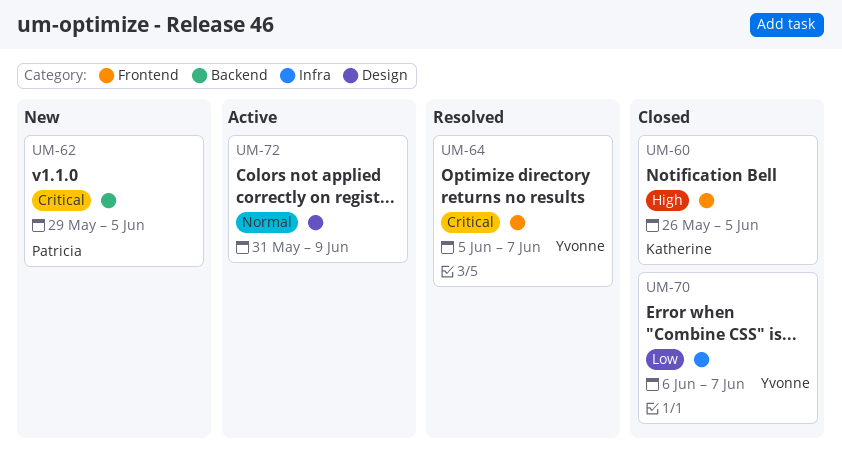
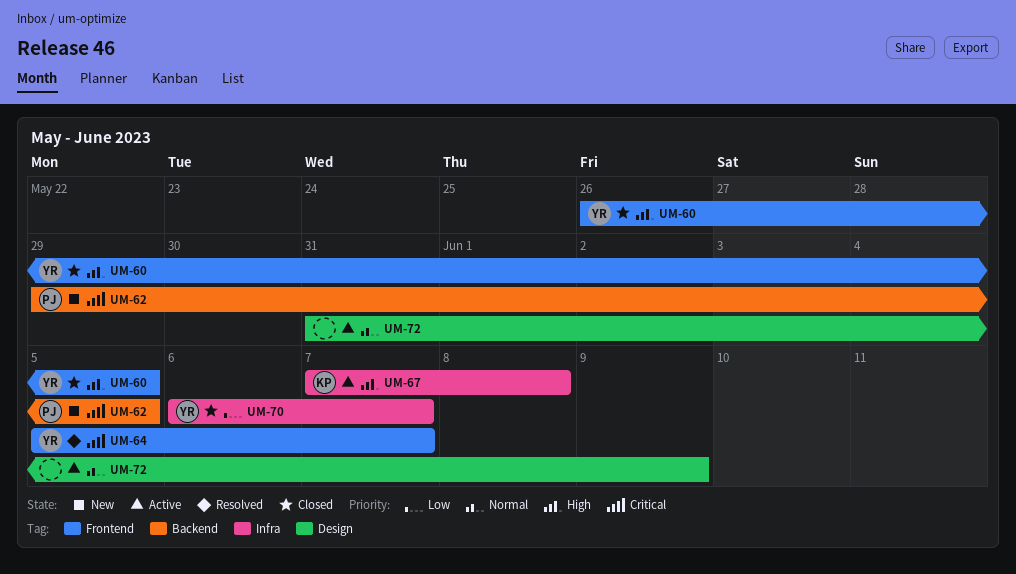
UM-60, owner: Katherine -> Yvonne
UM-67: none -> present

